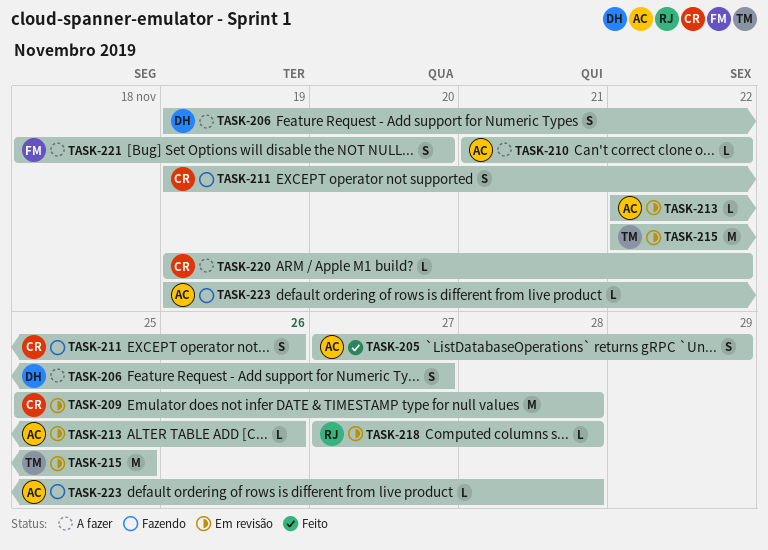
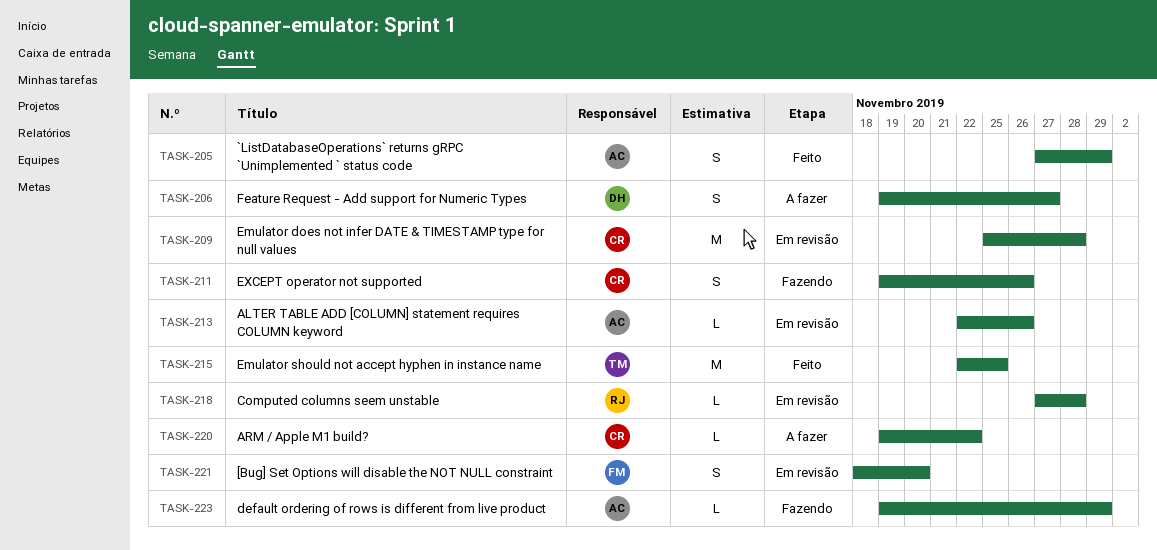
TASK-210: present -> none
TASK-215, status: Em revisão -> Feito
TASK-221, status: A fazer -> Em revisão
TASK-223, due: Nov 28 -> Nov 29

